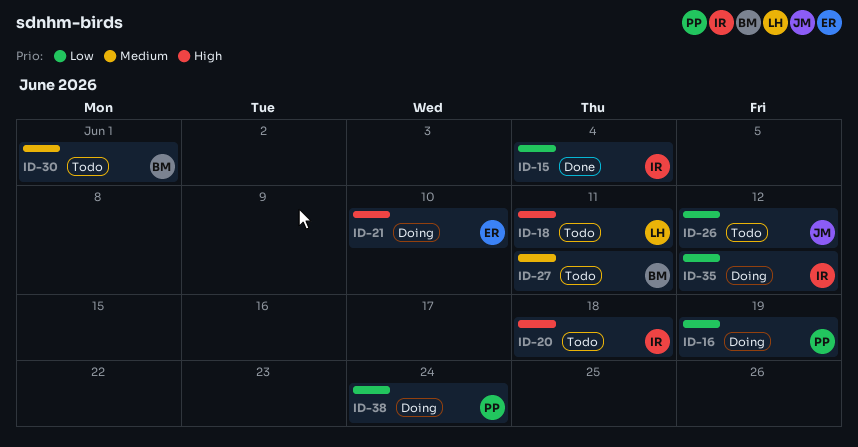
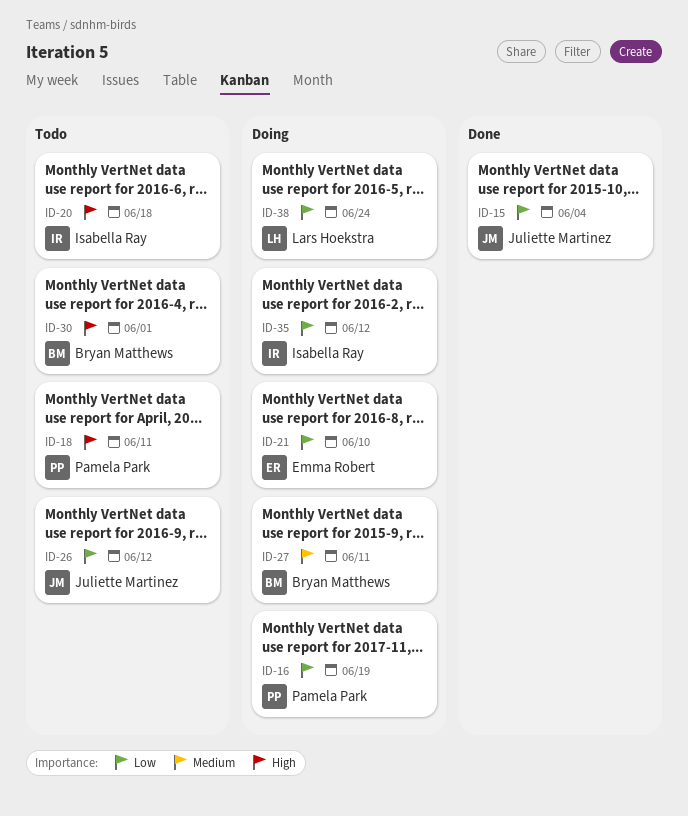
ID-15, owner: Isabella Ray -> Juliette Martinez
ID-18, owner: Lars Hoekstra -> Pamela Park
ID-21, priority: High -> Low
ID-27, status: Todo -> Doing
ID-30, priority: Medium -> High
ID-38, owner: Pamela Park -> Lars Hoekstra

